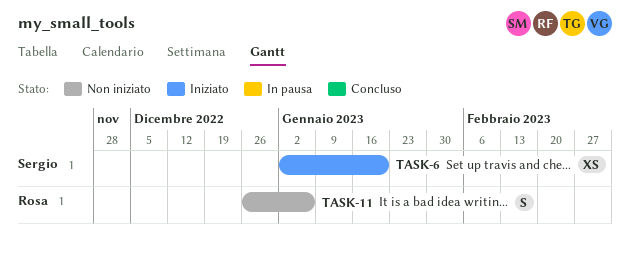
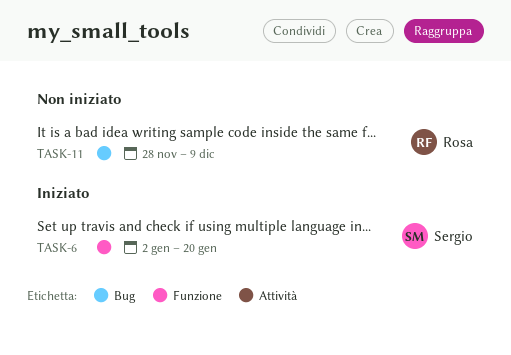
TASK-11, start: Dec 26 -> Nov 28
TASK-11, due: Jan 6 -> Dec 9

